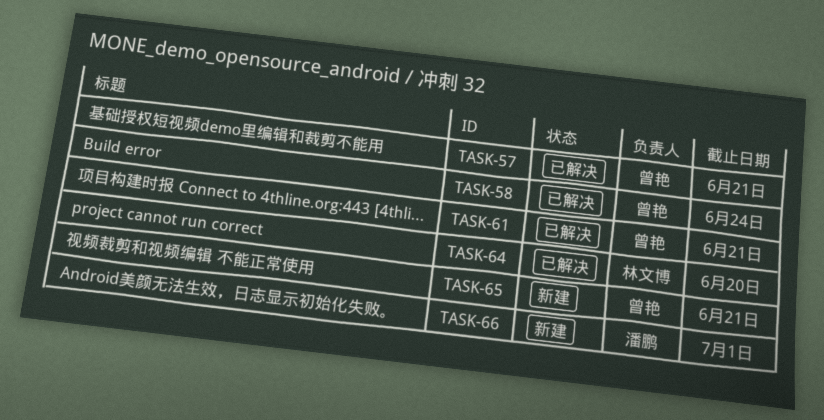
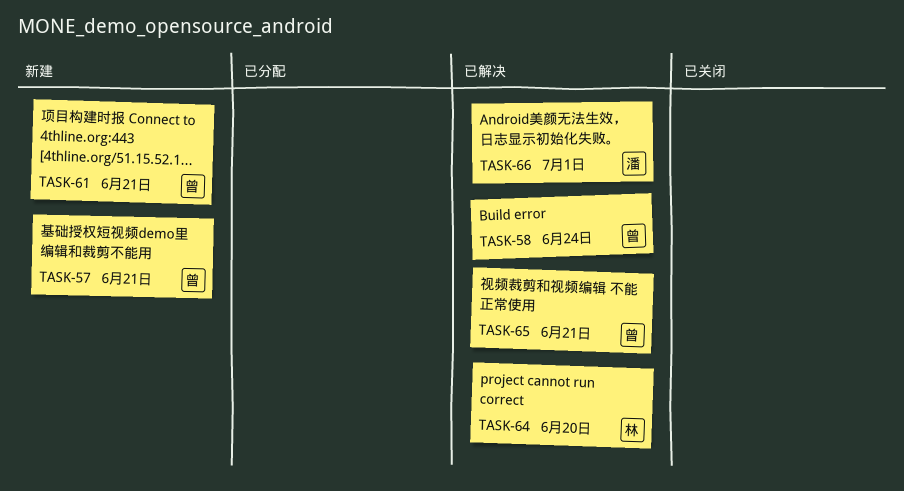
TASK-57, status: 已解决 -> 新建
TASK-61, status: 已解决 -> 新建
TASK-65, status: 新建 -> 已解决
TASK-66, status: 新建 -> 已解决

